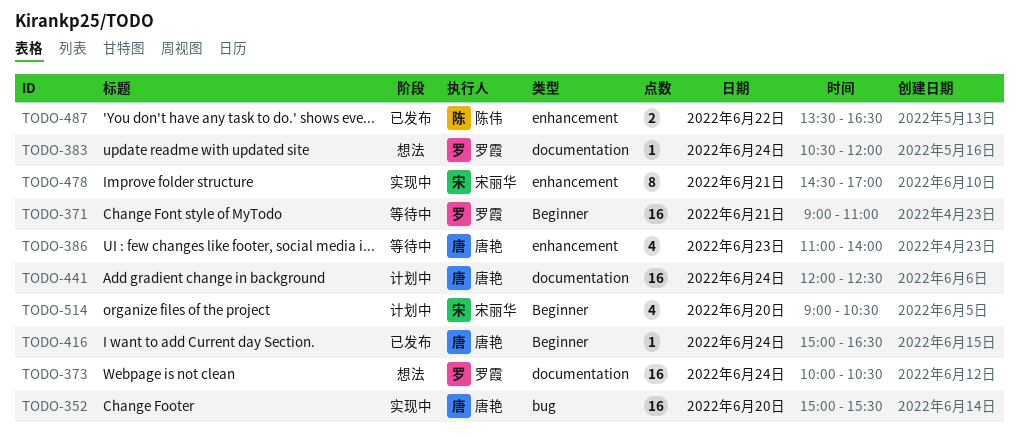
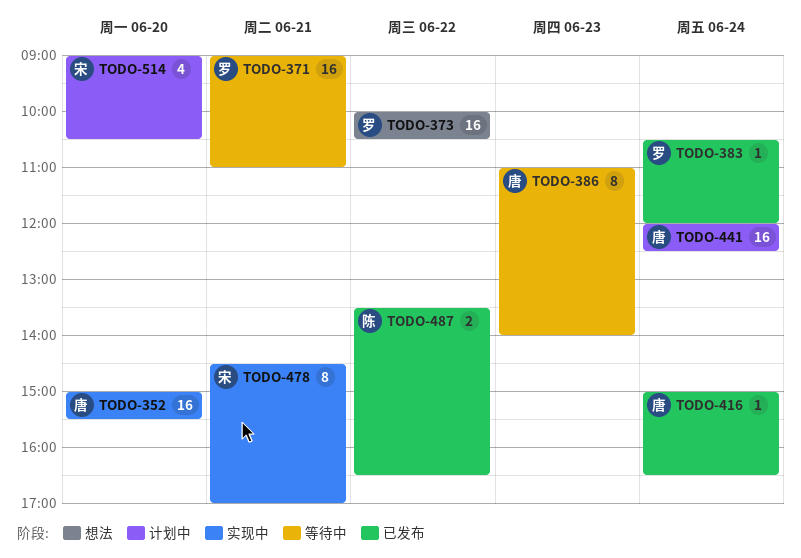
TODO-373, day: Jun 24 -> Jun 22
TODO-383, status: 想法 -> 已发布
TODO-386, estimate: 4 -> 8

